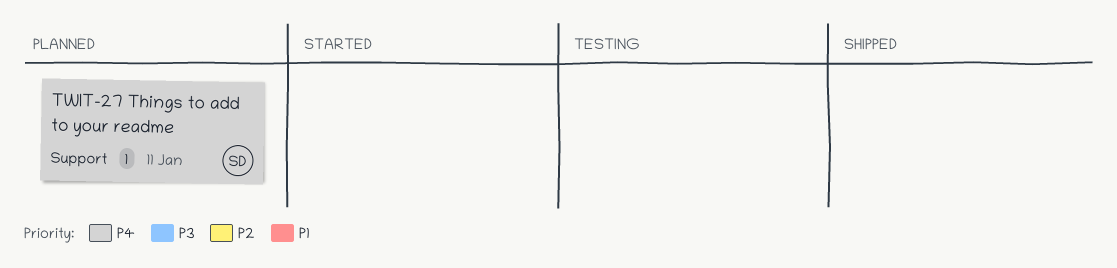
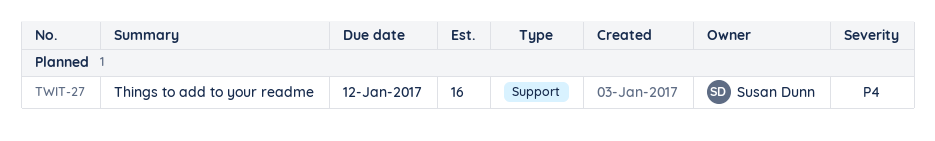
TWIT-27, estimate: 1 -> 16
TWIT-27, due: Jan 11 -> Jan 12

